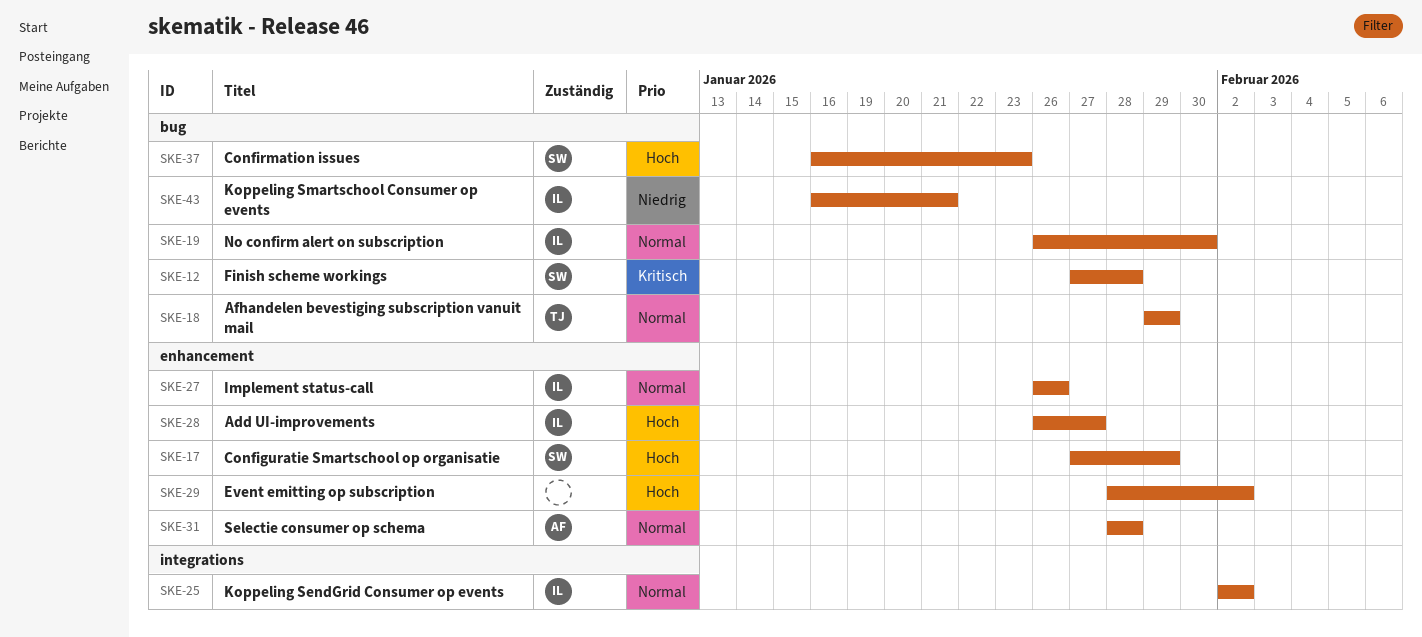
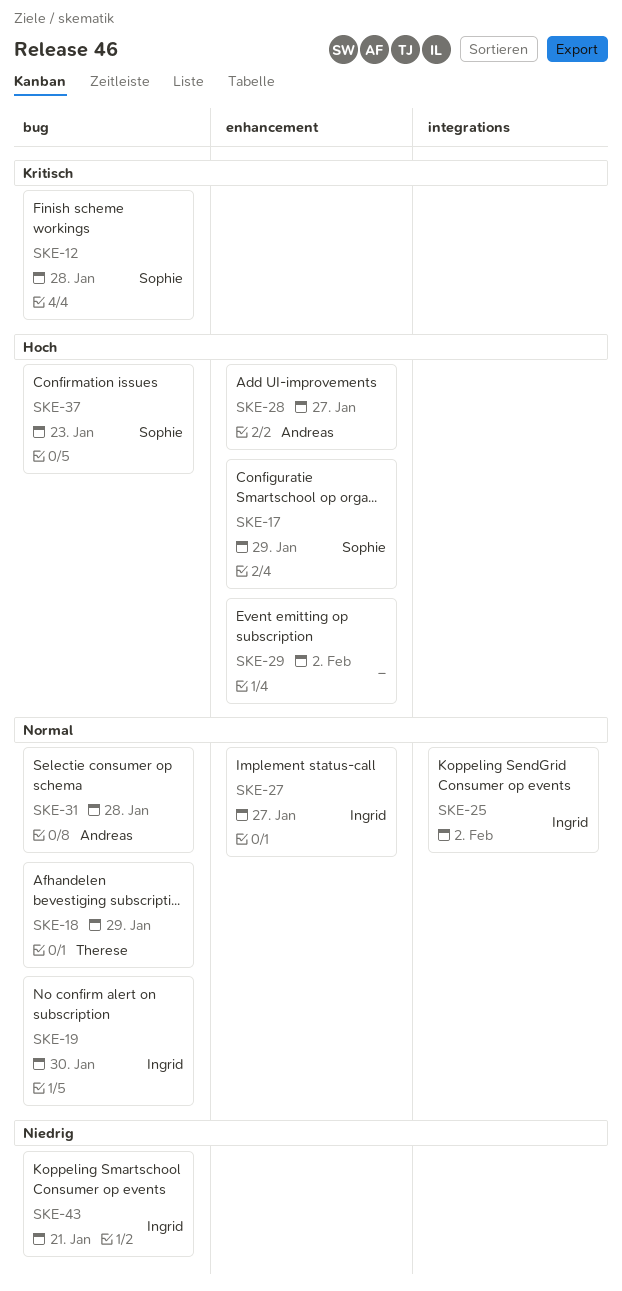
SKE-27, due: Jan 26 -> Jan 27
SKE-28, owner: Ingrid -> Andreas
SKE-31, label: enhancement -> bug

